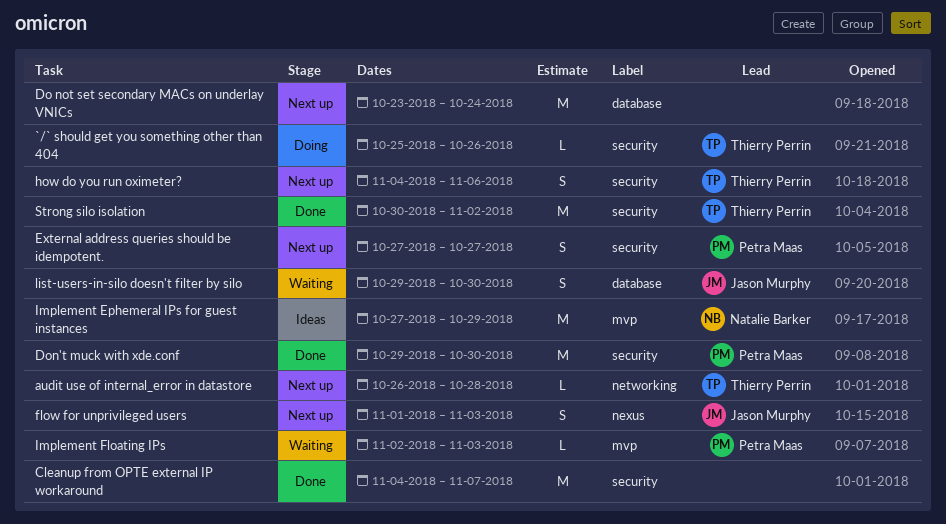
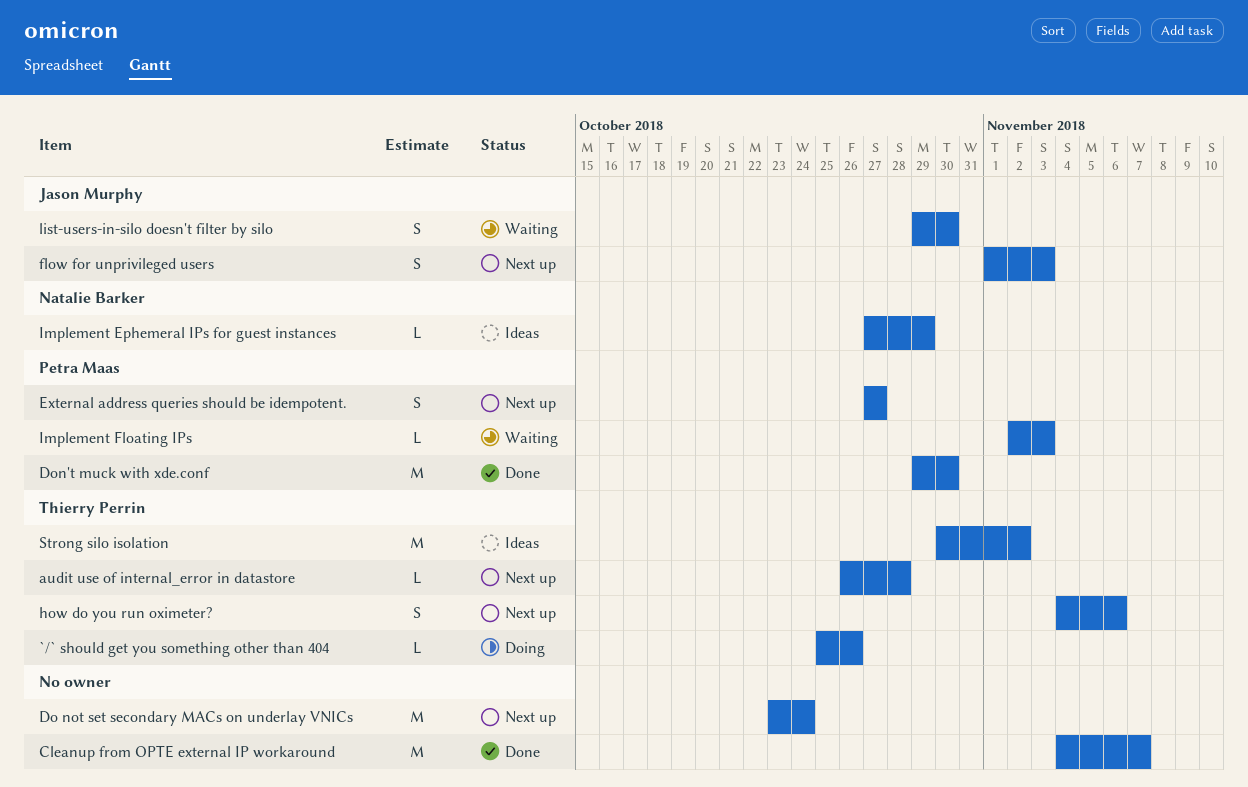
Implement Ephemeral IPs for guest instances, estimate: M -> L
Strong silo isolation, status: Done -> Ideas

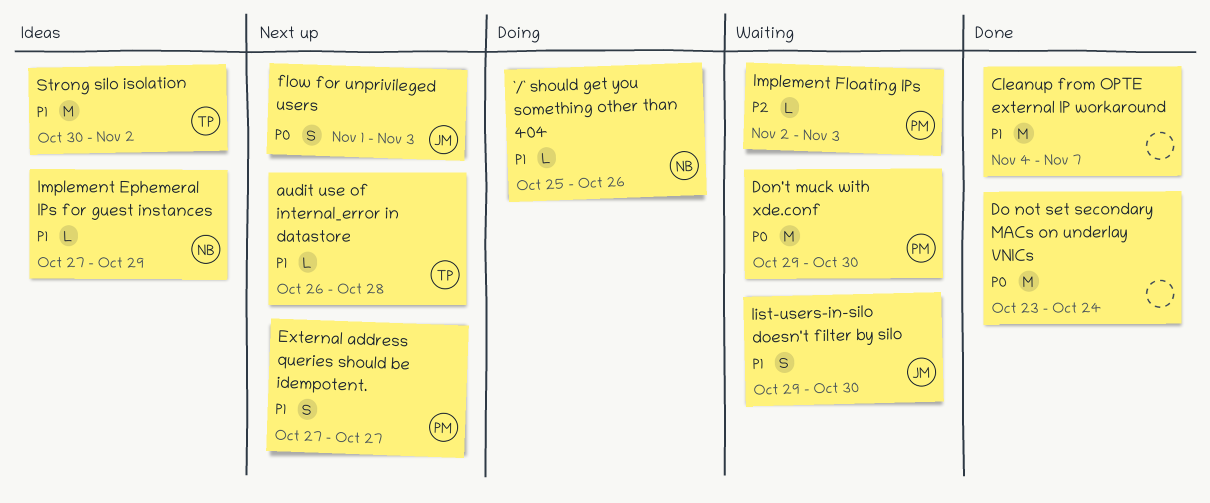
`/` should get you something other than 404, owner: Thierry Perrin -> Natalie Barker
Do not set secondary MACs on underlay VNICs, status: Next up -> Done
Don't muck with xde.conf, status: Done -> Waiting
how do you run oximeter?: present -> none

